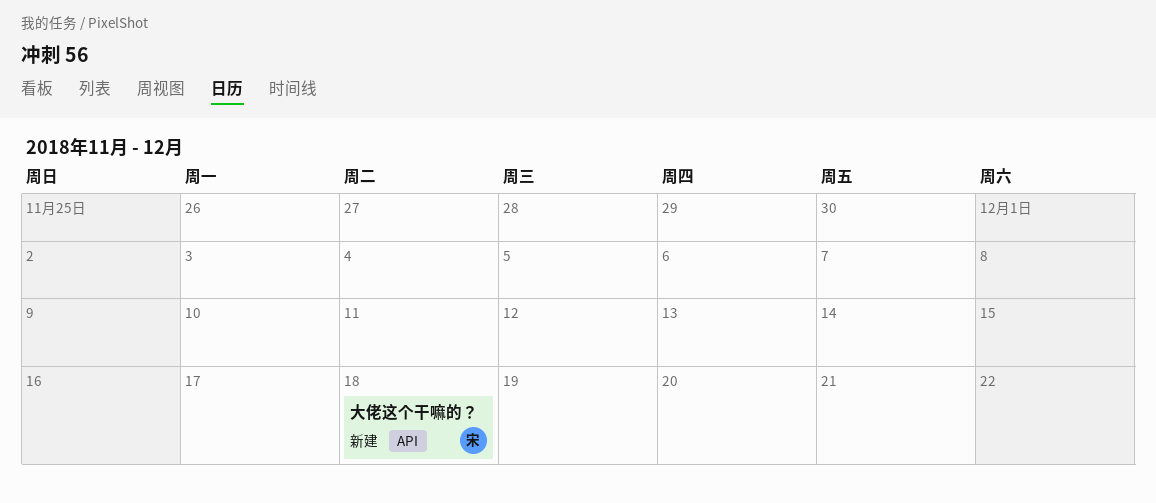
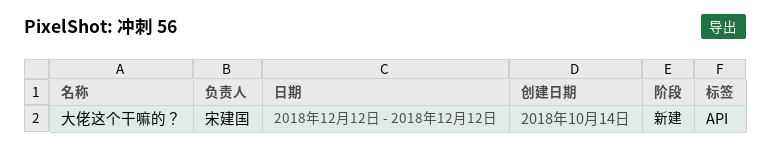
大佬这个干嘛的？, due: Dec 18 -> Dec 12

